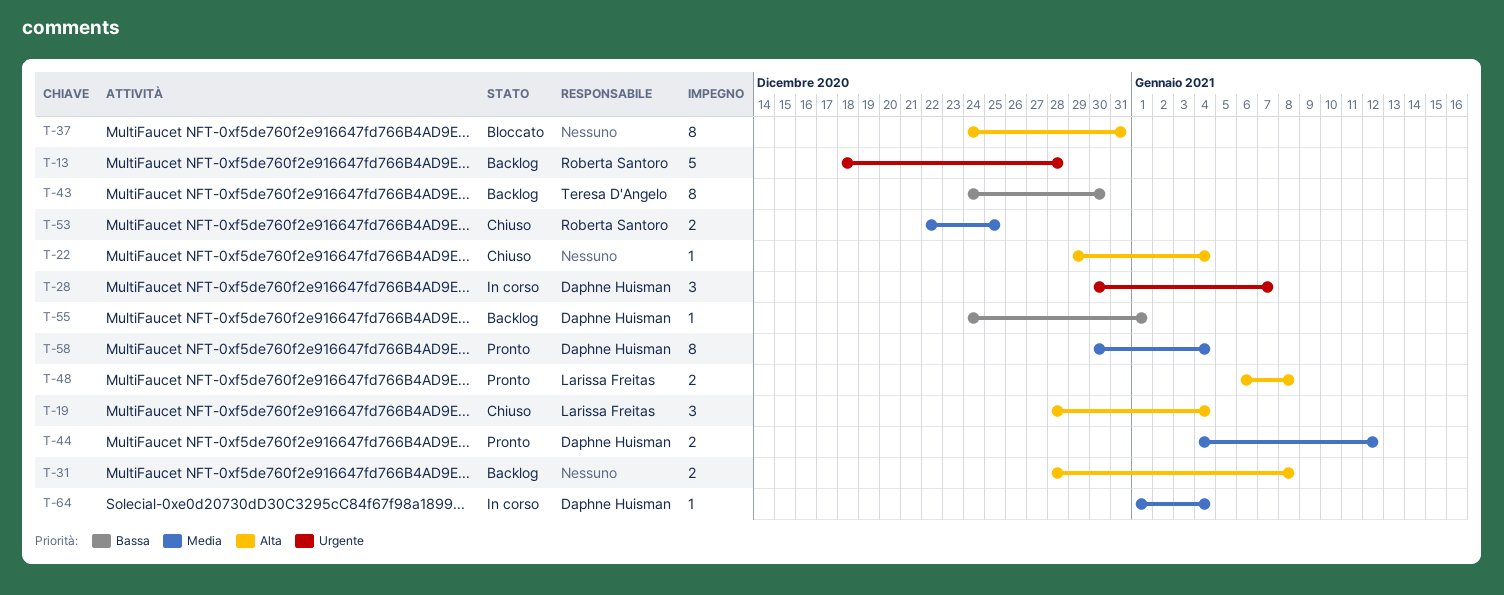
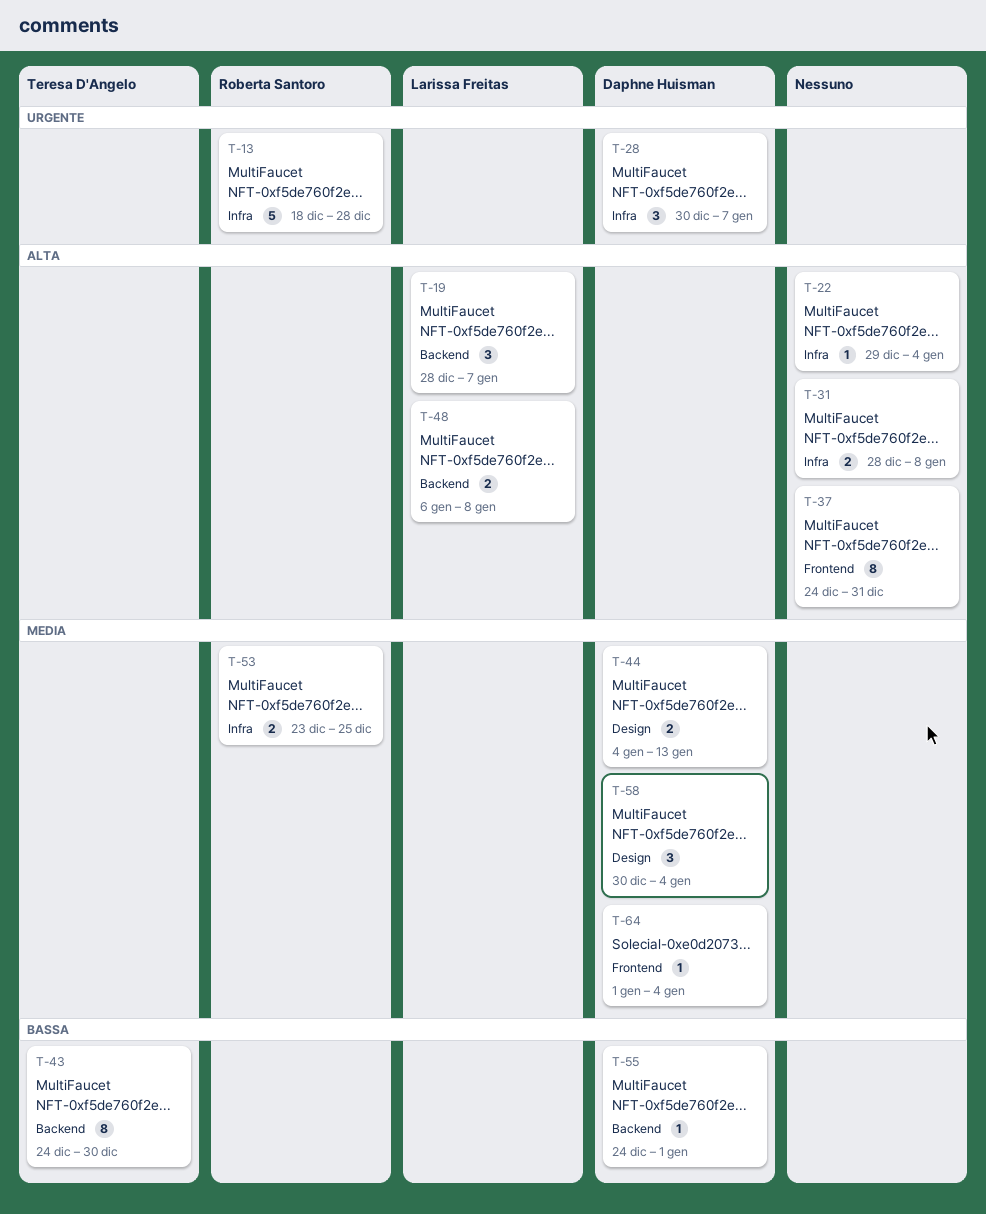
T-19, due: Jan 4 -> Jan 7
T-44, due: Jan 12 -> Jan 13
T-53, start: Dec 22 -> Dec 23
T-58, estimate: 8 -> 3

